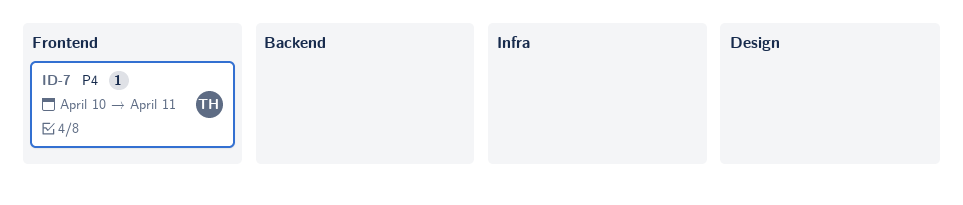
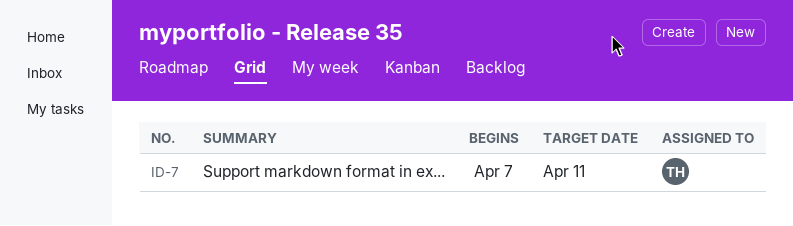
ID-7, start: Apr 10 -> Apr 7

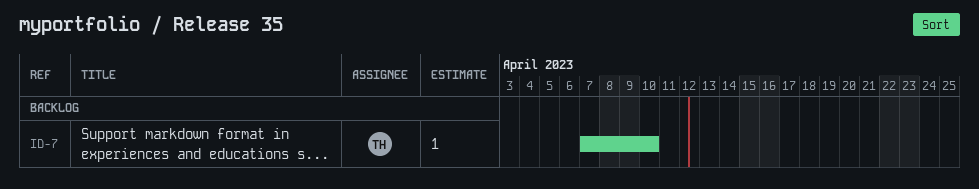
ID-7, due: Apr 11 -> Apr 10

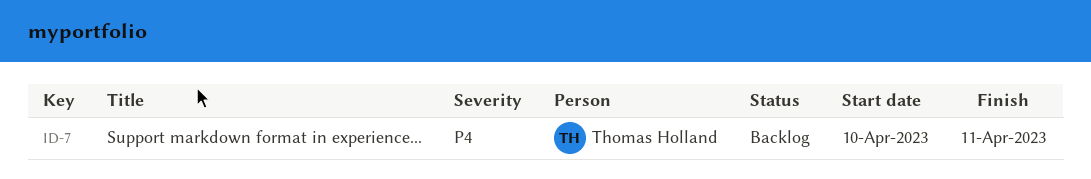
ID-7, start: Apr 7 -> Apr 10
ID-7, due: Apr 10 -> Apr 11

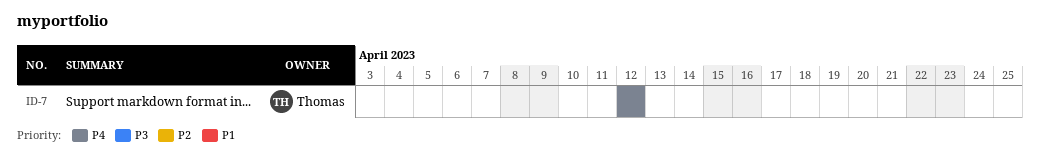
ID-7, start: Apr 10 -> Apr 12
ID-7, due: Apr 11 -> Apr 12

